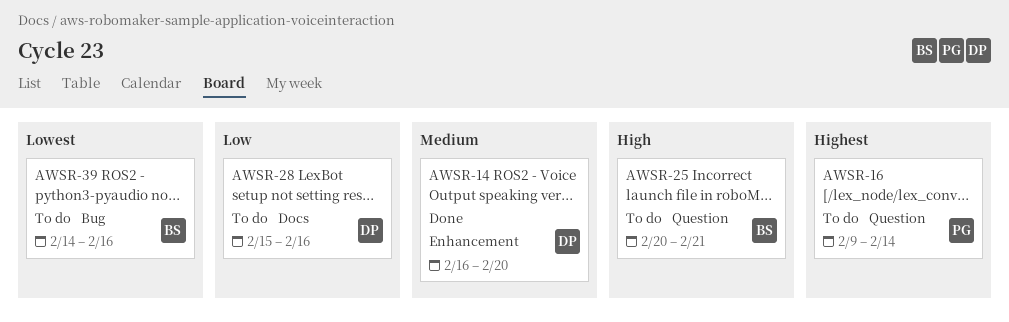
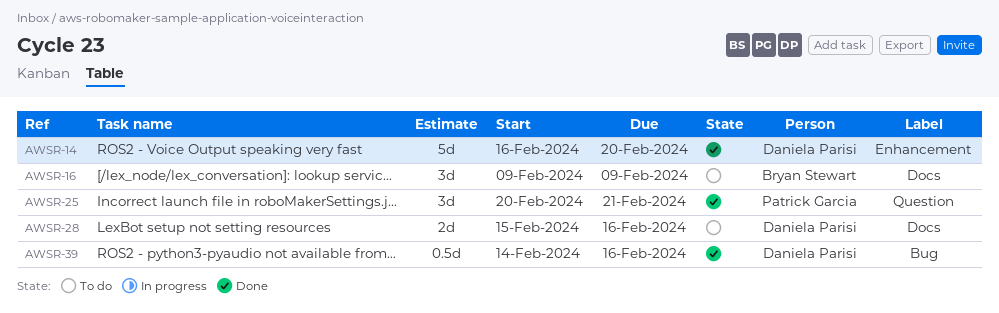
AWSR-16, owner: Patrick Garcia -> Bryan Stewart
AWSR-16, label: Question -> Docs
AWSR-16, due: Feb 14 -> Feb 9
AWSR-25, status: To do -> Done
AWSR-25, owner: Bryan Stewart -> Patrick Garcia
AWSR-39, status: To do -> Done
AWSR-39, owner: Bryan Stewart -> Daniela Parisi

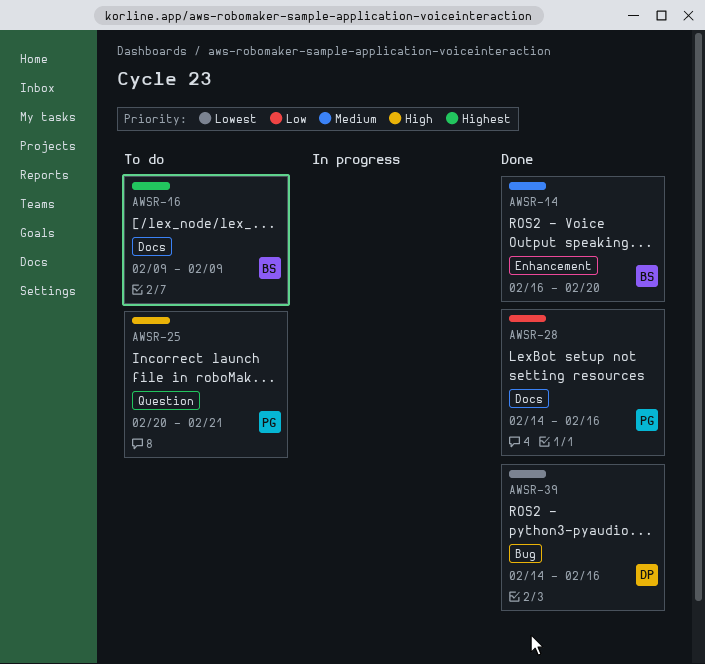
AWSR-14, owner: Daniela Parisi -> Bryan Stewart
AWSR-25, status: Done -> To do
AWSR-28, status: To do -> Done
AWSR-28, owner: Daniela Parisi -> Patrick Garcia
AWSR-28, start: Feb 15 -> Feb 14

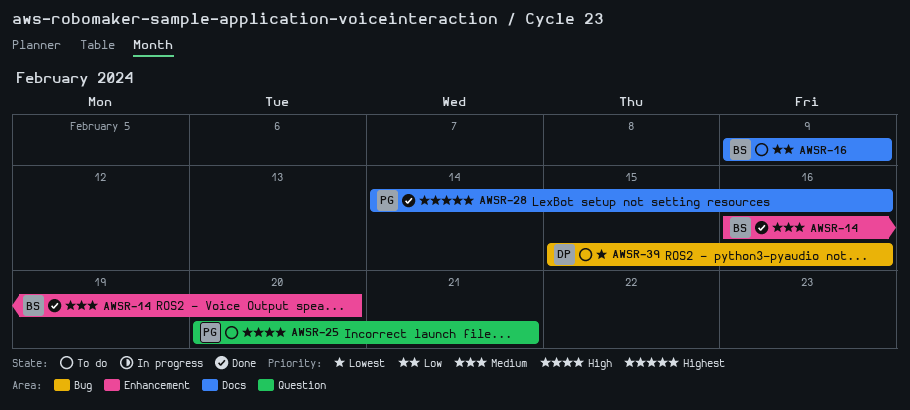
AWSR-16, priority: Highest -> Low
AWSR-28, priority: Low -> Highest
AWSR-39, status: Done -> To do
AWSR-39, start: Feb 14 -> Feb 15

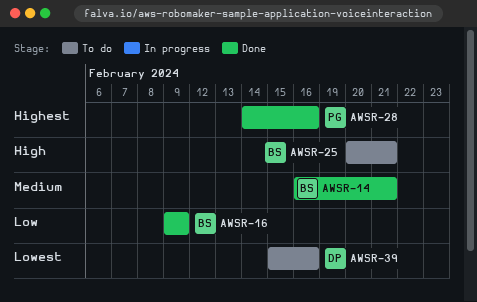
AWSR-14, due: Feb 20 -> Feb 21
AWSR-16, status: To do -> Done
AWSR-25, owner: PG -> BS

